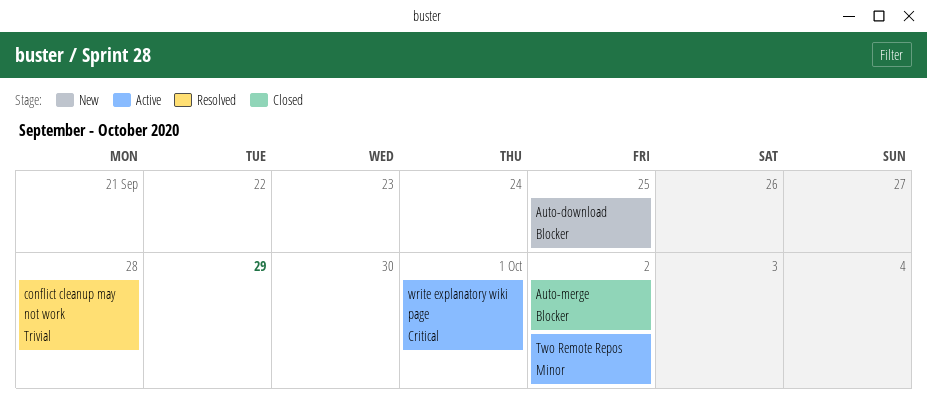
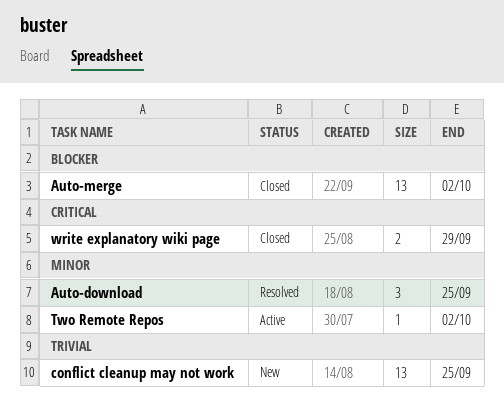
Auto-download, status: New -> Resolved
Auto-download, priority: Blocker -> Minor
conflict cleanup may not work, status: Resolved -> New
conflict cleanup may not work, due: Sep 28 -> Sep 25
write explanatory wiki page, status: Active -> Closed
write explanatory wiki page, due: Oct 1 -> Sep 29

